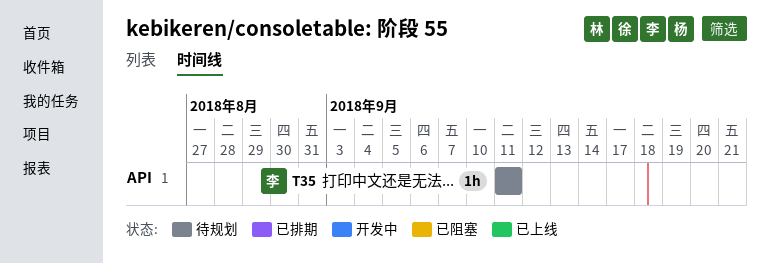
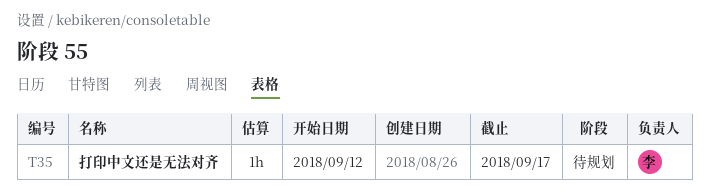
T35, start: Sep 11 -> Sep 12
T35, due: Sep 11 -> Sep 17

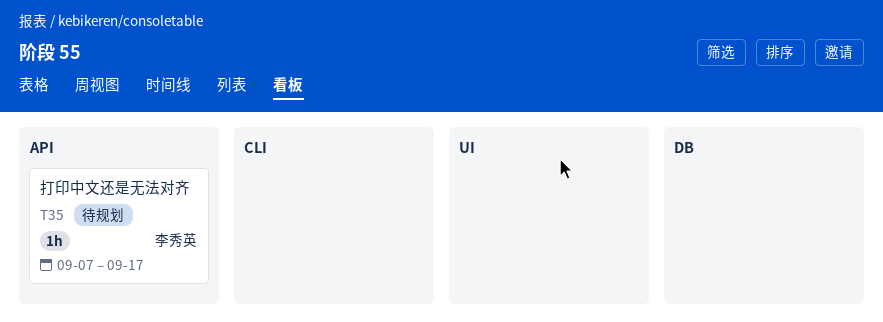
T35, start: Sep 12 -> Sep 7

